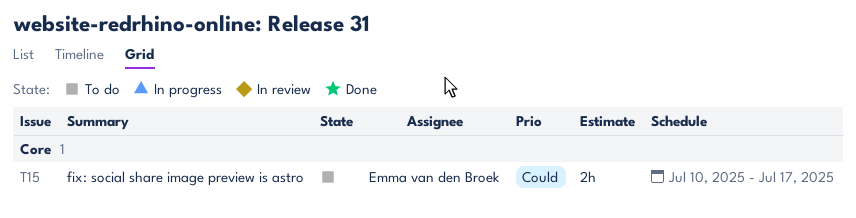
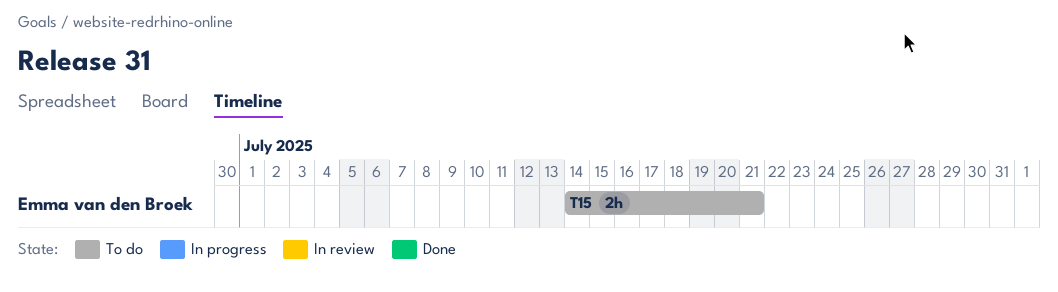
T15, start: Jul 10 -> Jul 14
T15, due: Jul 17 -> Jul 21

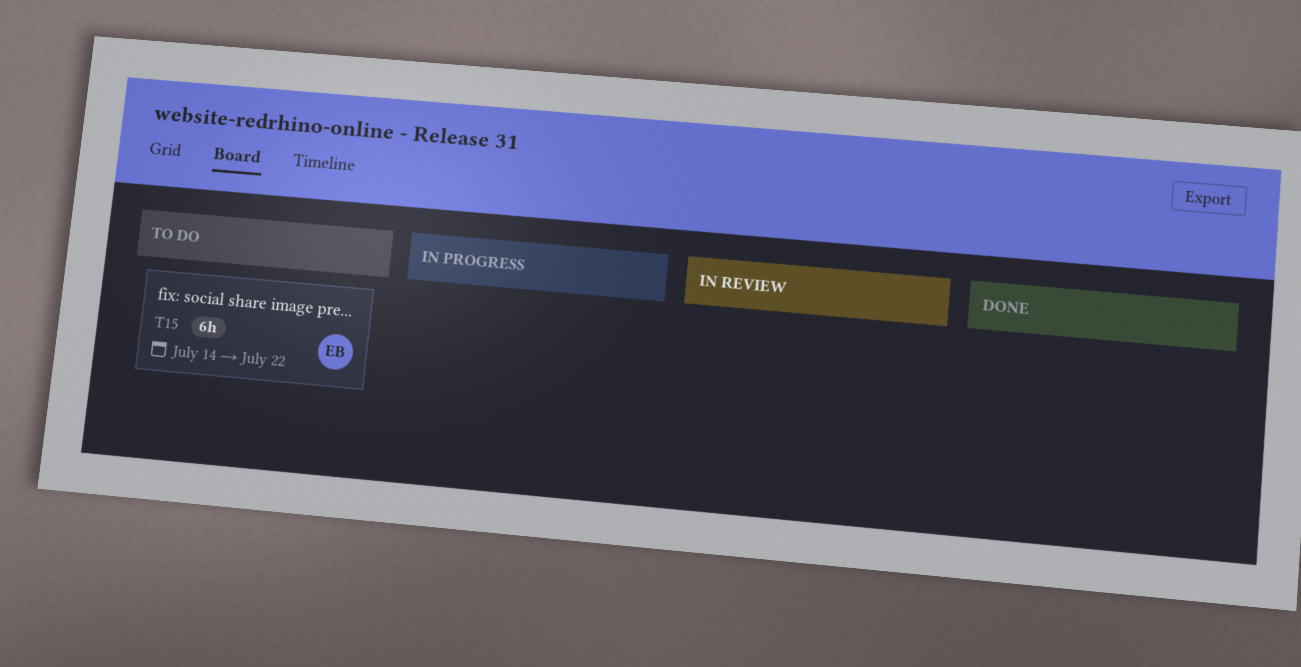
T15, estimate: 2h -> 6h
T15, due: Jul 21 -> Jul 22

